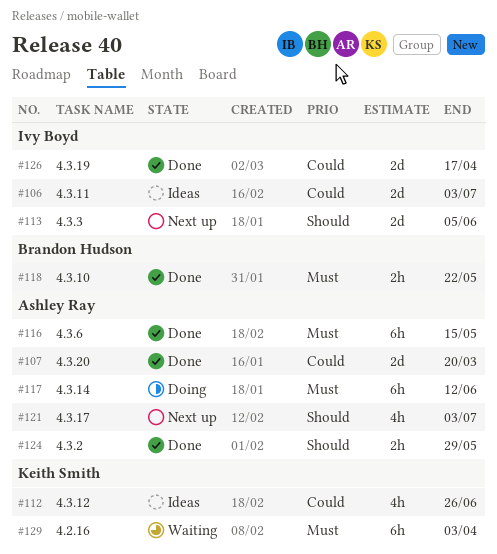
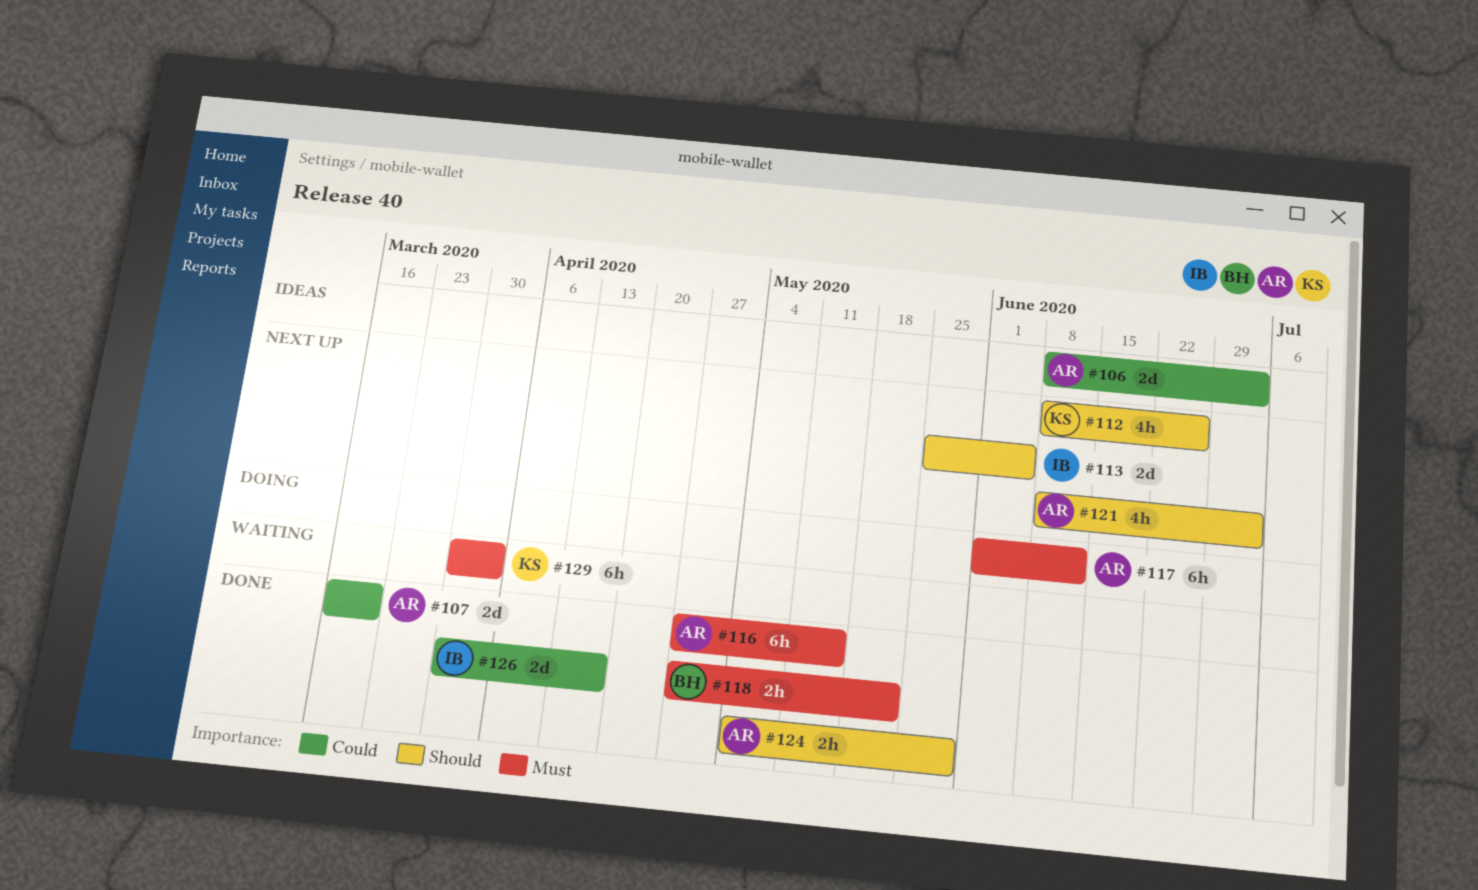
#106, owner: Ivy Boyd -> Ashley Ray
#112, status: Ideas -> Next up
#112, priority: Could -> Should

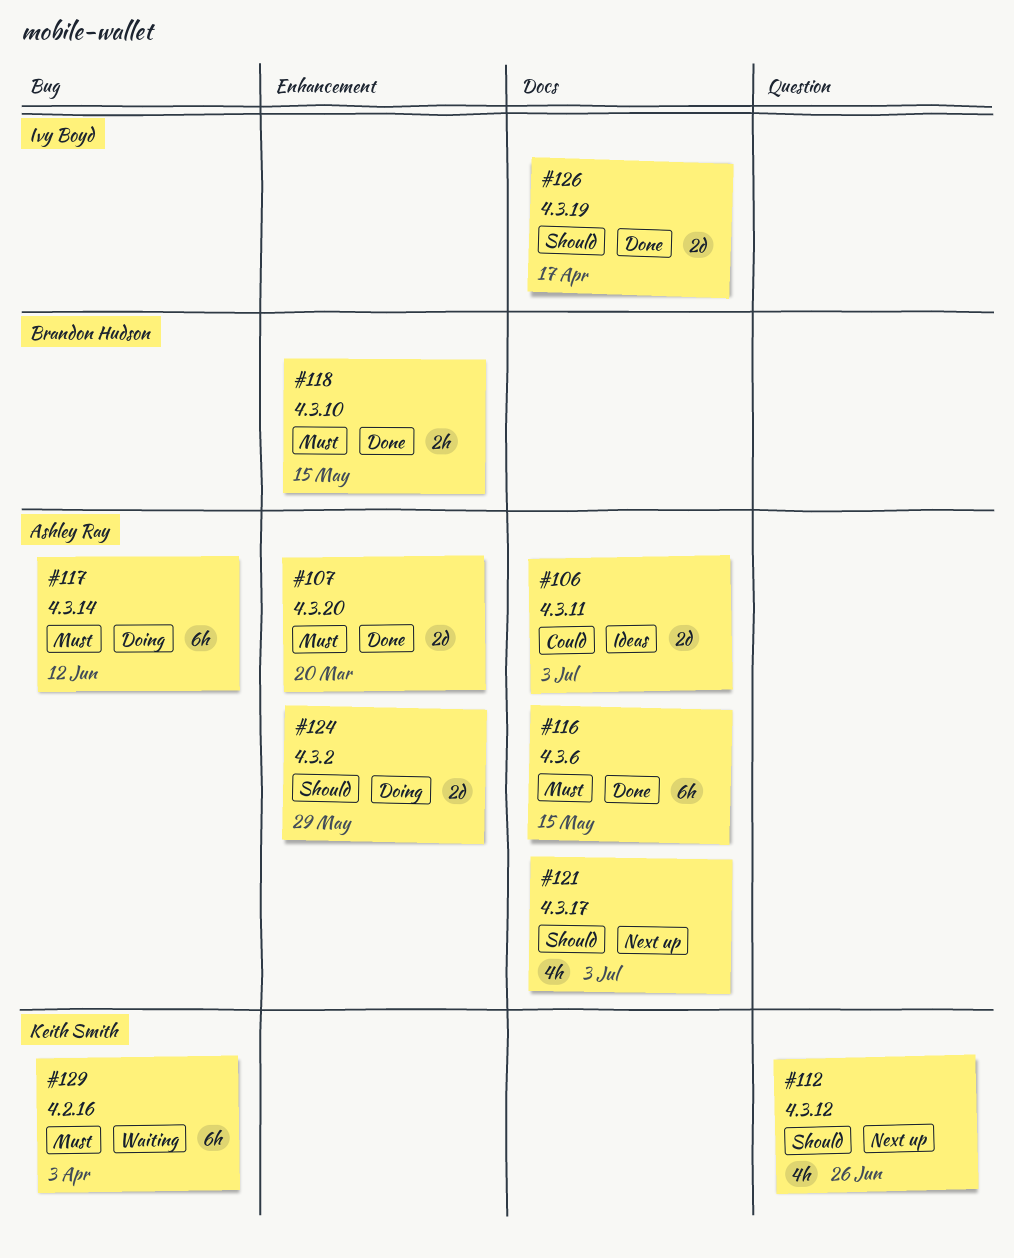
#107, priority: Could -> Must
#113: present -> none
#118, due: May 22 -> May 15
#124, status: Done -> Doing
#124, estimate: 2h -> 2d
#126, priority: Could -> Should

